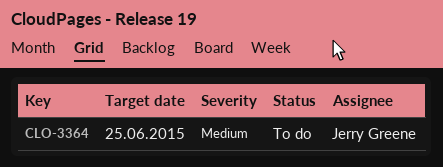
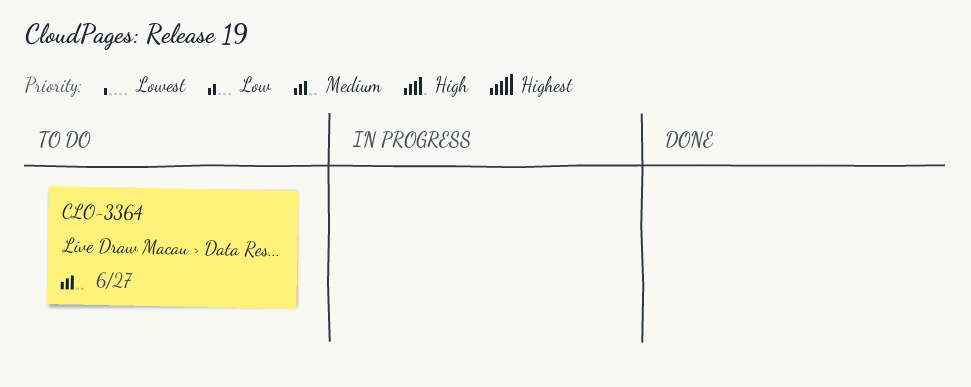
CLO-3364, due: Jun 25 -> Jun 27

